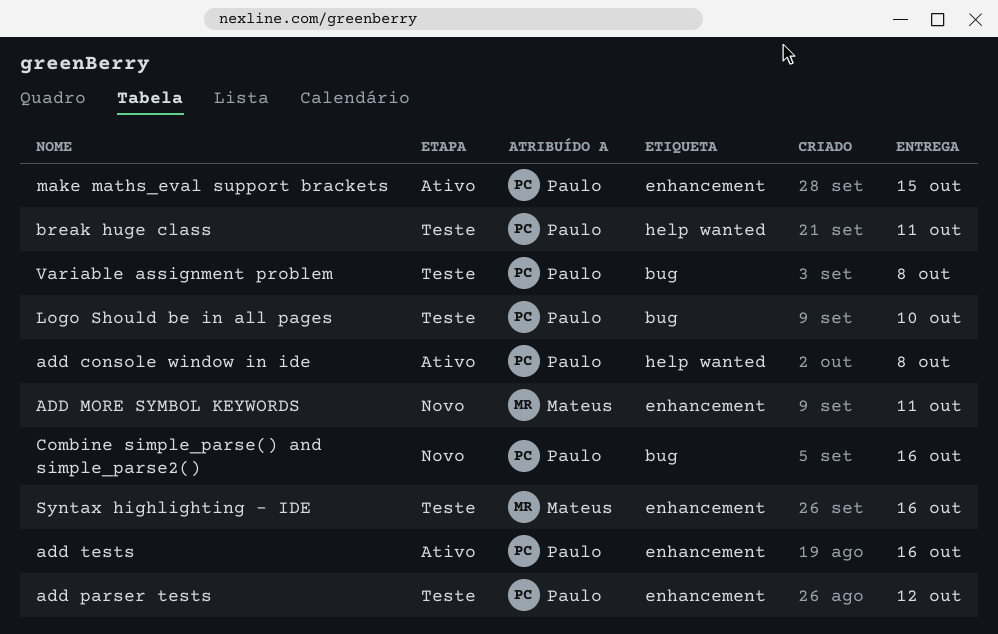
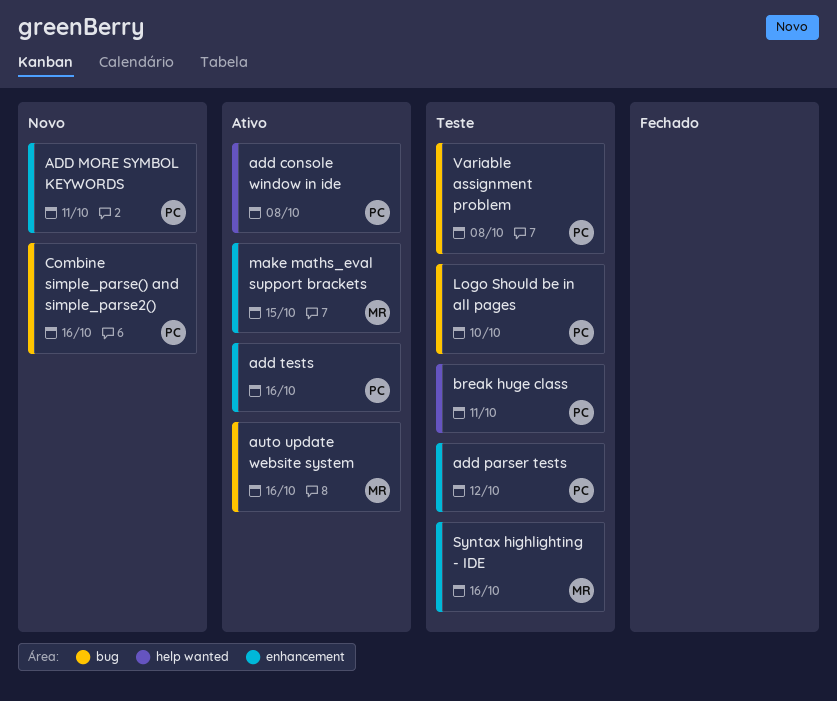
ADD MORE SYMBOL KEYWORDS, owner: Mateus -> Paulo
auto update website system: none -> present
make maths_eval support brackets, owner: Paulo -> Mateus

